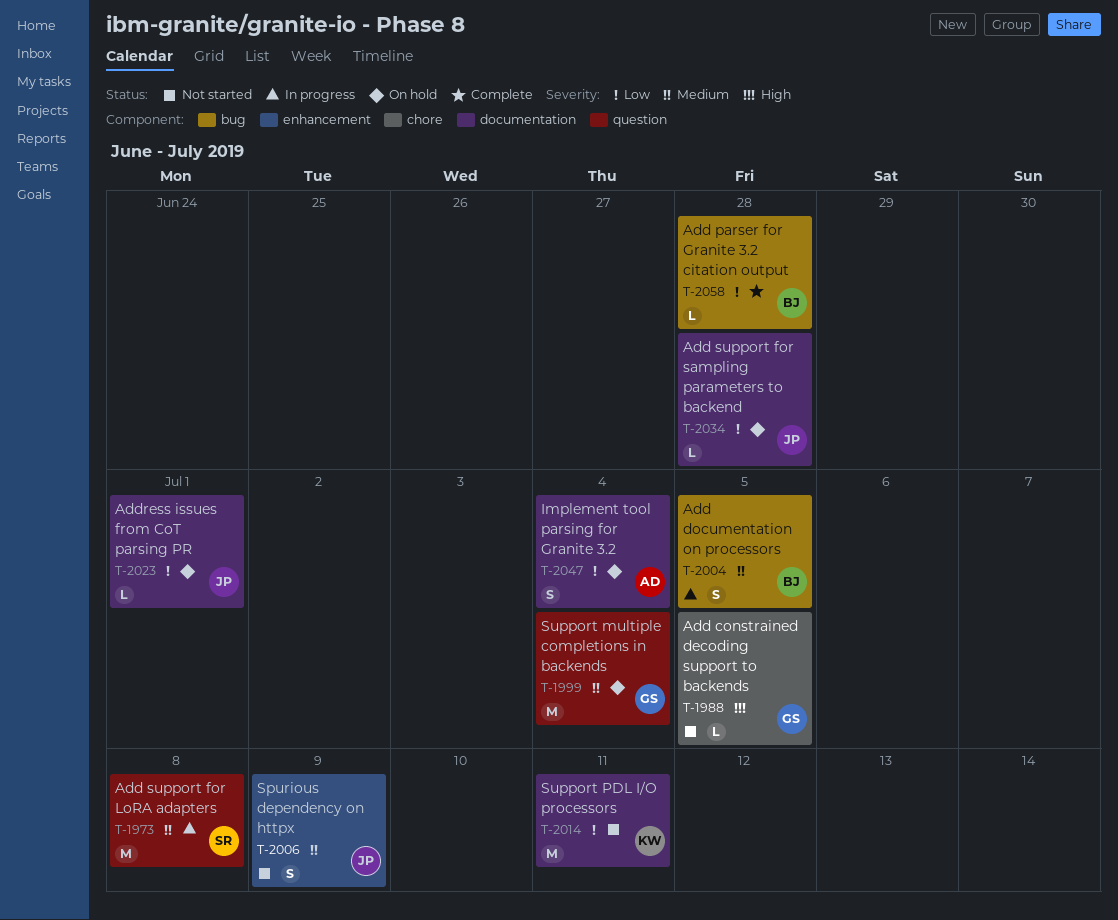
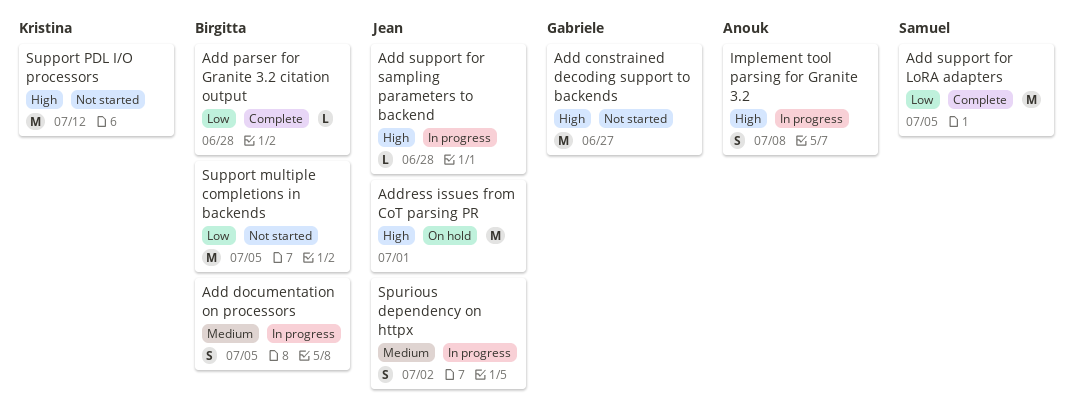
Add constrained decoding support to backends, estimate: L -> M
Add constrained decoding support to backends, due: Jul 5 -> Jun 27
Add support for LoRA adapters, status: In progress -> Complete
Add support for LoRA adapters, priority: Medium -> Low
Add support for LoRA adapters, due: Jul 8 -> Jul 5
Add support for sampling parameters to backend, status: On hold -> In progress
Add support for sampling parameters to backend, priority: Low -> High
Address issues from CoT parsing PR, priority: Low -> High
Address issues from CoT parsing PR, estimate: L -> M
Implement tool parsing for Granite 3.2, status: On hold -> In progress
Implement tool parsing for Granite 3.2, priority: Low -> High
Implement tool parsing for Granite 3.2, due: Jul 4 -> Jul 8
Spurious dependency on httpx, status: Not started -> In progress
Spurious dependency on httpx, due: Jul 9 -> Jul 2
Support multiple completions in backends, status: On hold -> Not started
Support multiple completions in backends, owner: Gabriele -> Birgitta
Support multiple completions in backends, priority: Medium -> Low
Support multiple completions in backends, due: Jul 4 -> Jul 5
Support PDL I/O processors, priority: Low -> High
Support PDL I/O processors, due: Jul 11 -> Jul 12

